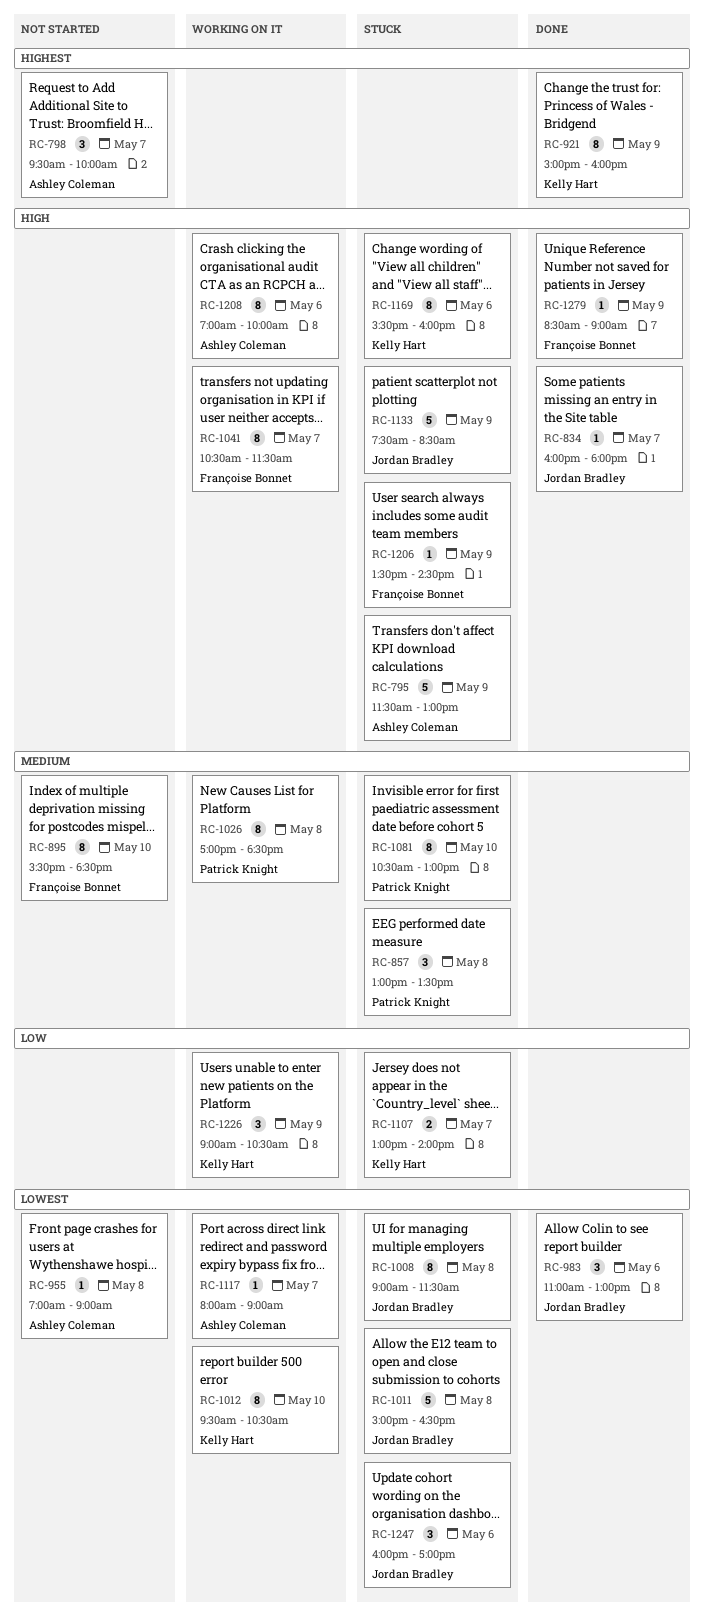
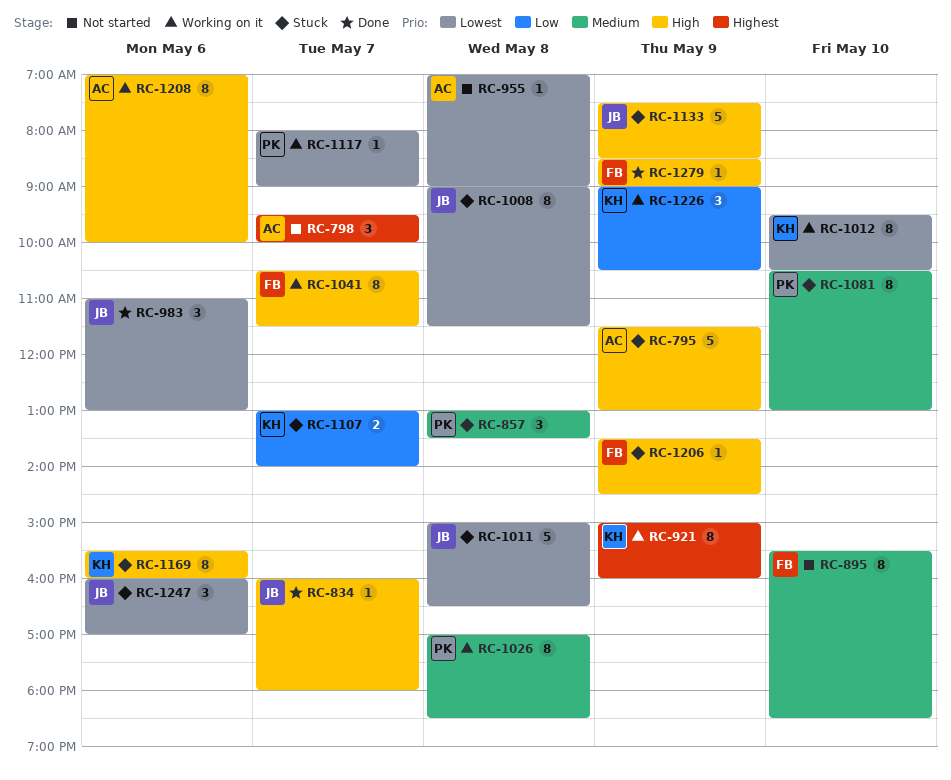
RC-921, status: Done -> Working on it
RC-1117, owner: Ashley Coleman -> Patrick Knight

